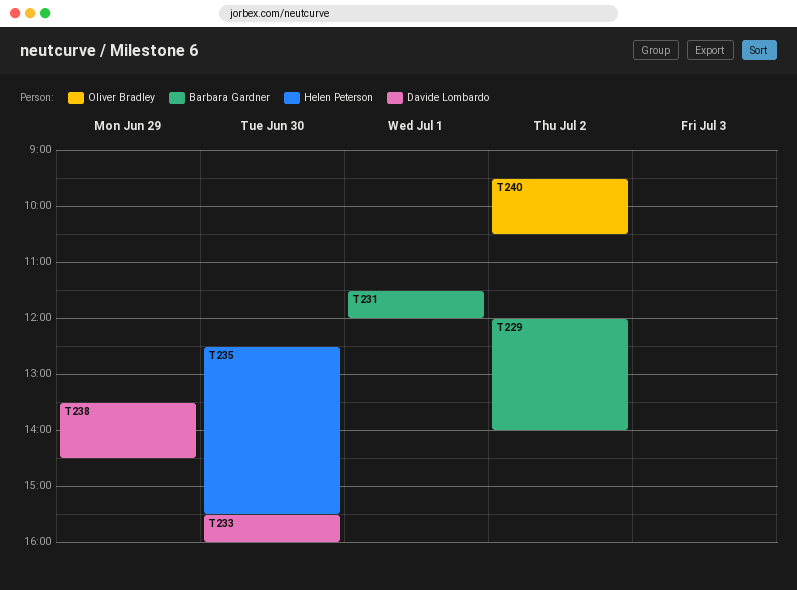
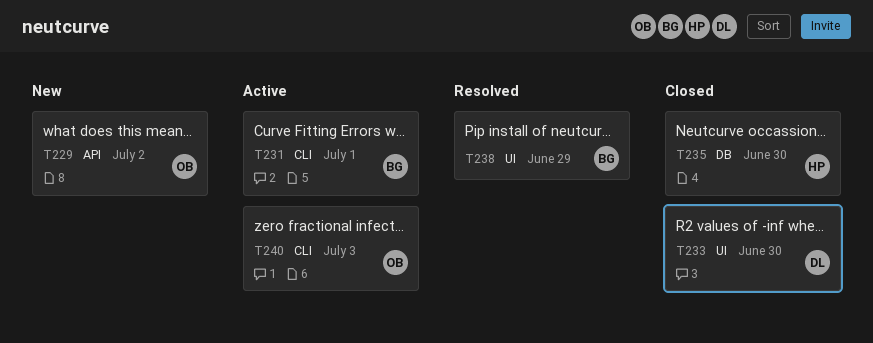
T229, owner: Barbara Gardner -> Oliver Bradley
T238, owner: Davide Lombardo -> Barbara Gardner
T240, day: Jul 2 -> Jul 3

